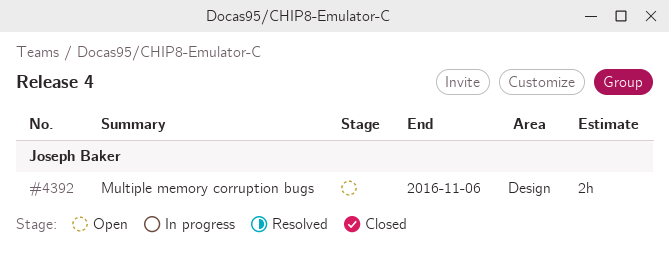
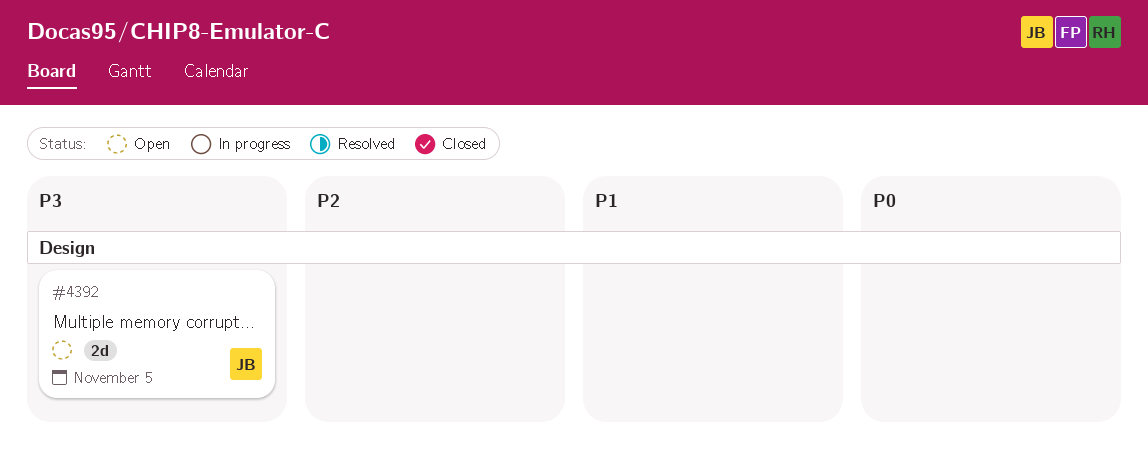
#4392, estimate: 2h -> 2d
#4392, due: Nov 6 -> Nov 5

